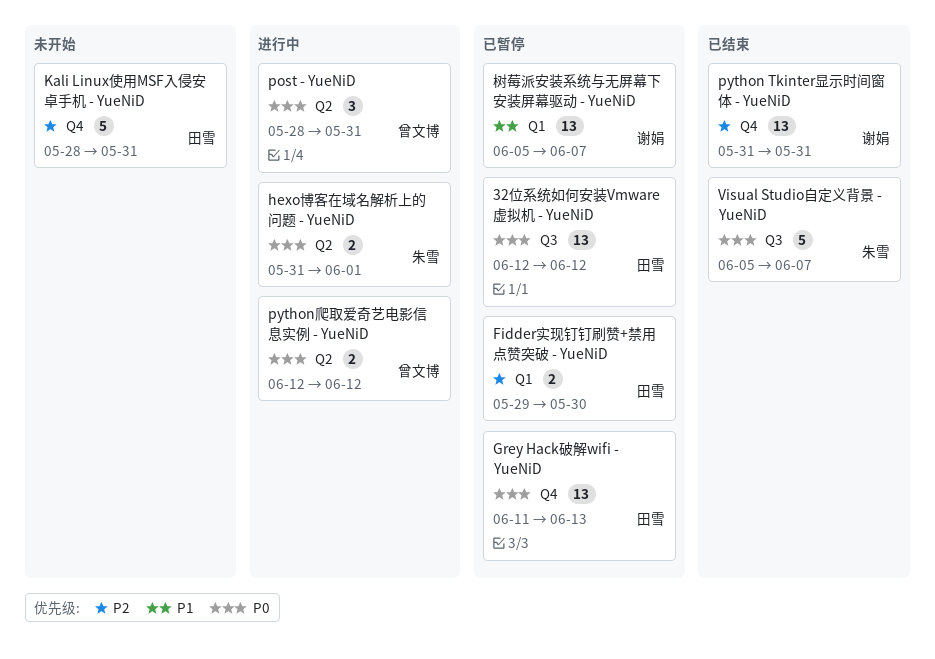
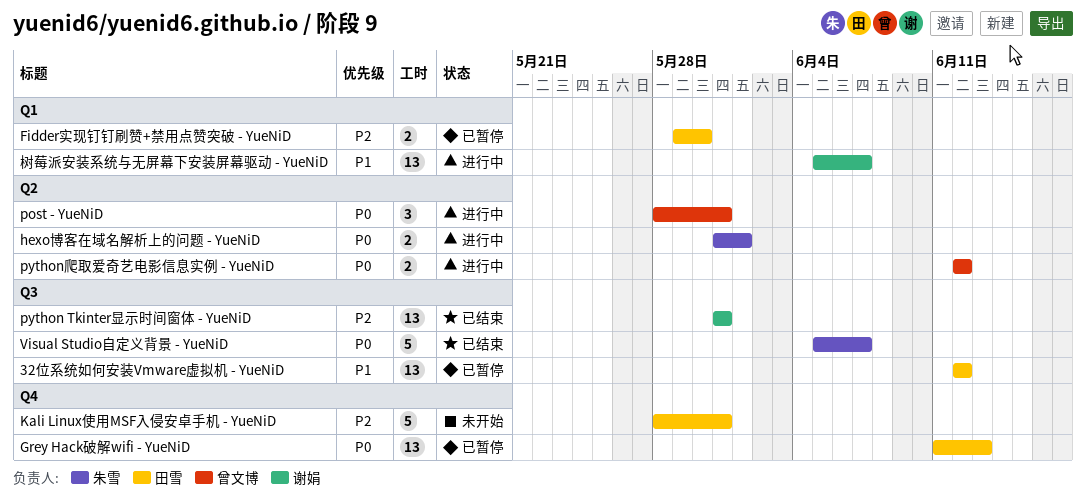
32位系统如何安装Vmware虚拟机 - YueNiD, priority: P0 -> P1
python Tkinter显示时间窗体 - YueNiD, label: Q4 -> Q3
树莓派安装系统与无屏幕下安装屏幕驱动 - YueNiD, status: 已暂停 -> 进行中

